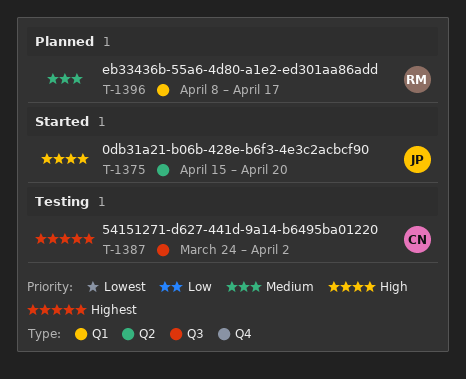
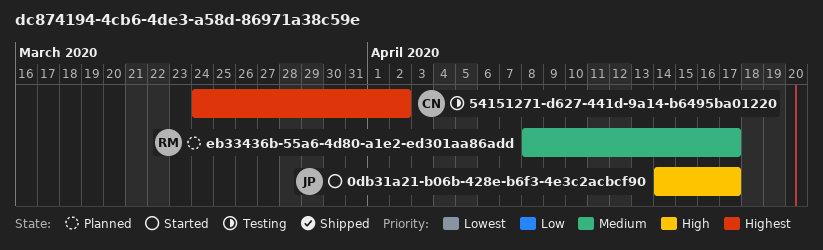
0db31a21-b06b-428e-b6f3-4e3c2acbcf90, start: Apr 15 -> Apr 14
0db31a21-b06b-428e-b6f3-4e3c2acbcf90, due: Apr 20 -> Apr 17

